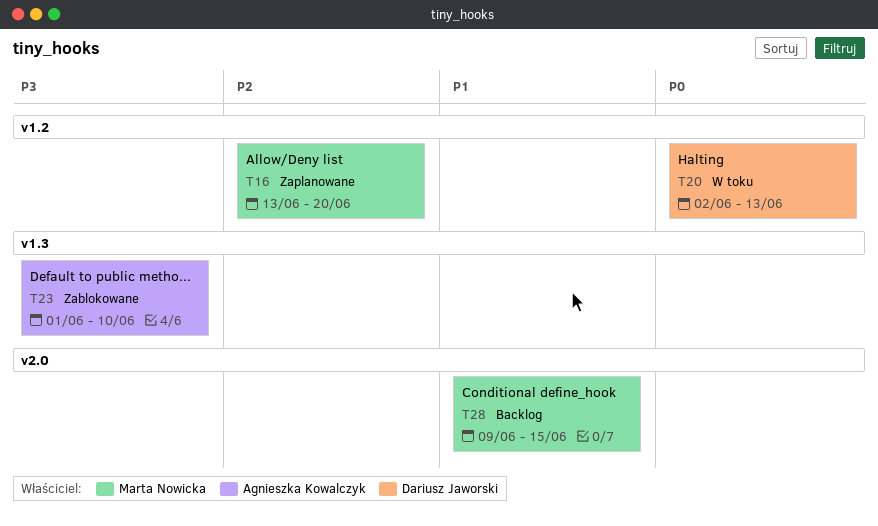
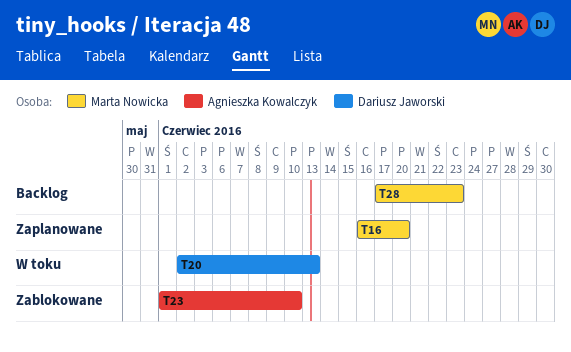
T16, start: Jun 13 -> Jun 16
T28, start: Jun 9 -> Jun 17
T28, due: Jun 15 -> Jun 23

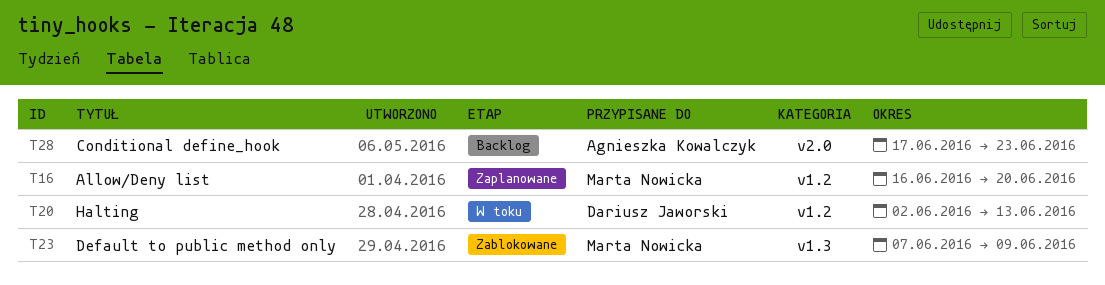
T23, owner: Agnieszka Kowalczyk -> Marta Nowicka
T23, start: Jun 1 -> Jun 7
T23, due: Jun 10 -> Jun 9
T28, owner: Marta Nowicka -> Agnieszka Kowalczyk

